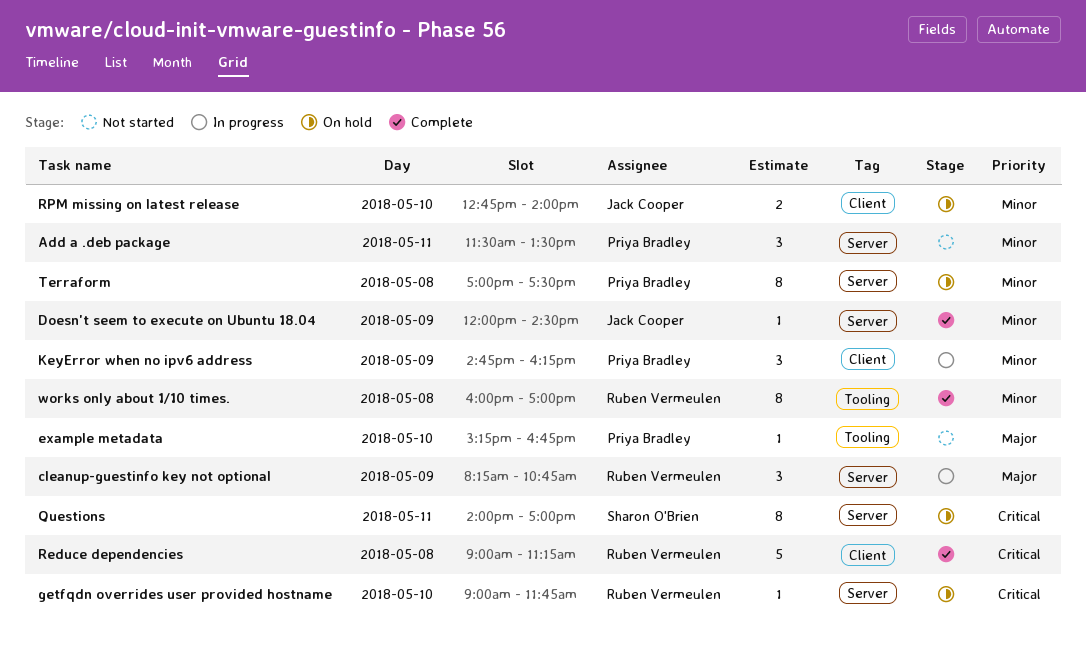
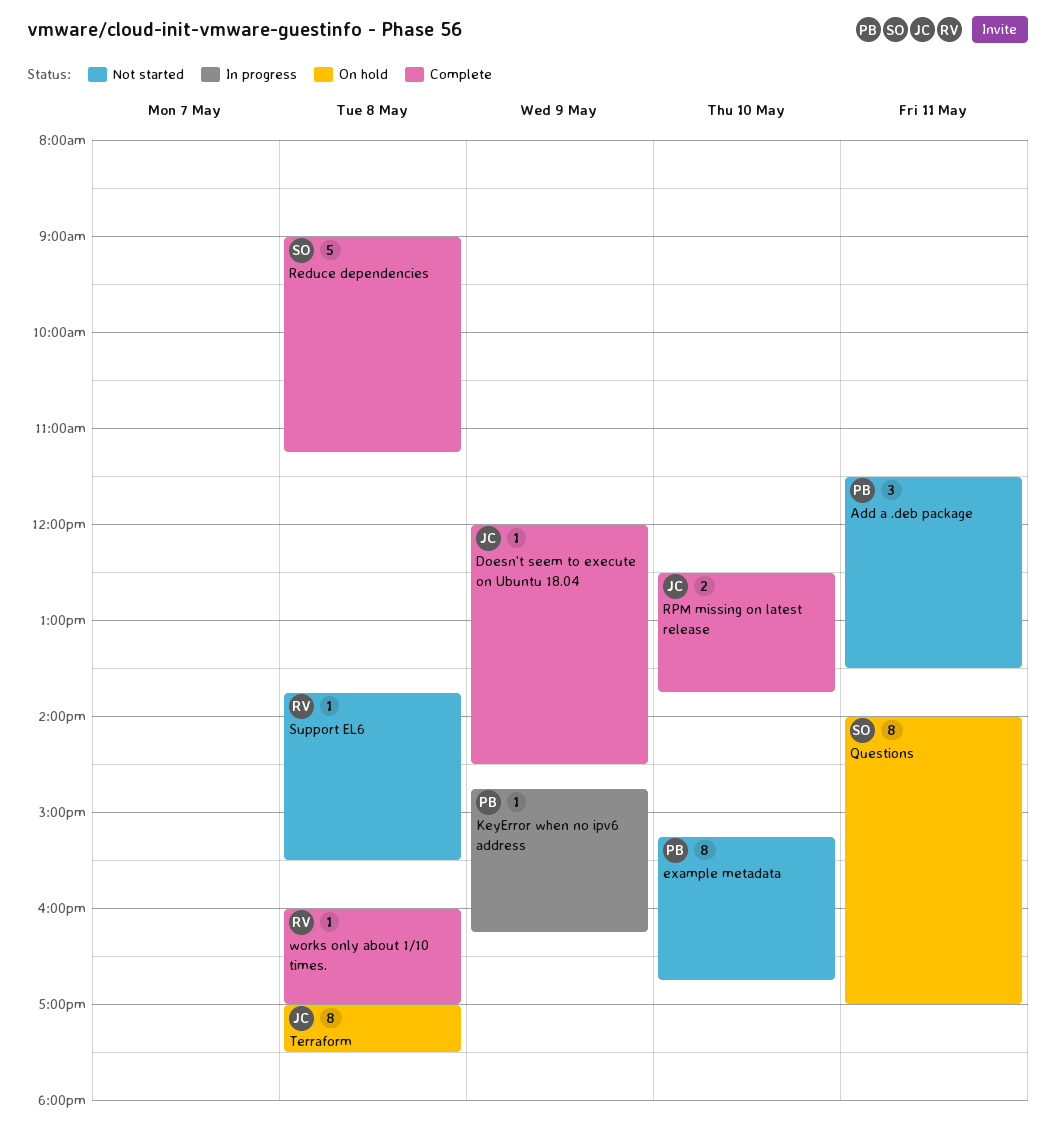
cleanup-guestinfo key not optional: present -> none
example metadata, estimate: 1 -> 8
getfqdn overrides user provided hostname: present -> none
KeyError when no ipv6 address, estimate: 3 -> 1
Reduce dependencies, owner: Ruben Vermeulen -> Sharon O'Brien
RPM missing on latest release, status: On hold -> Complete
RPM missing on latest release, begins: 12:45 -> 12:30
RPM missing on latest release, ends: 14:00 -> 13:45
Support EL6: none -> present
Terraform, owner: Priya Bradley -> Jack Cooper
works only about 1/10 times., estimate: 8 -> 1

